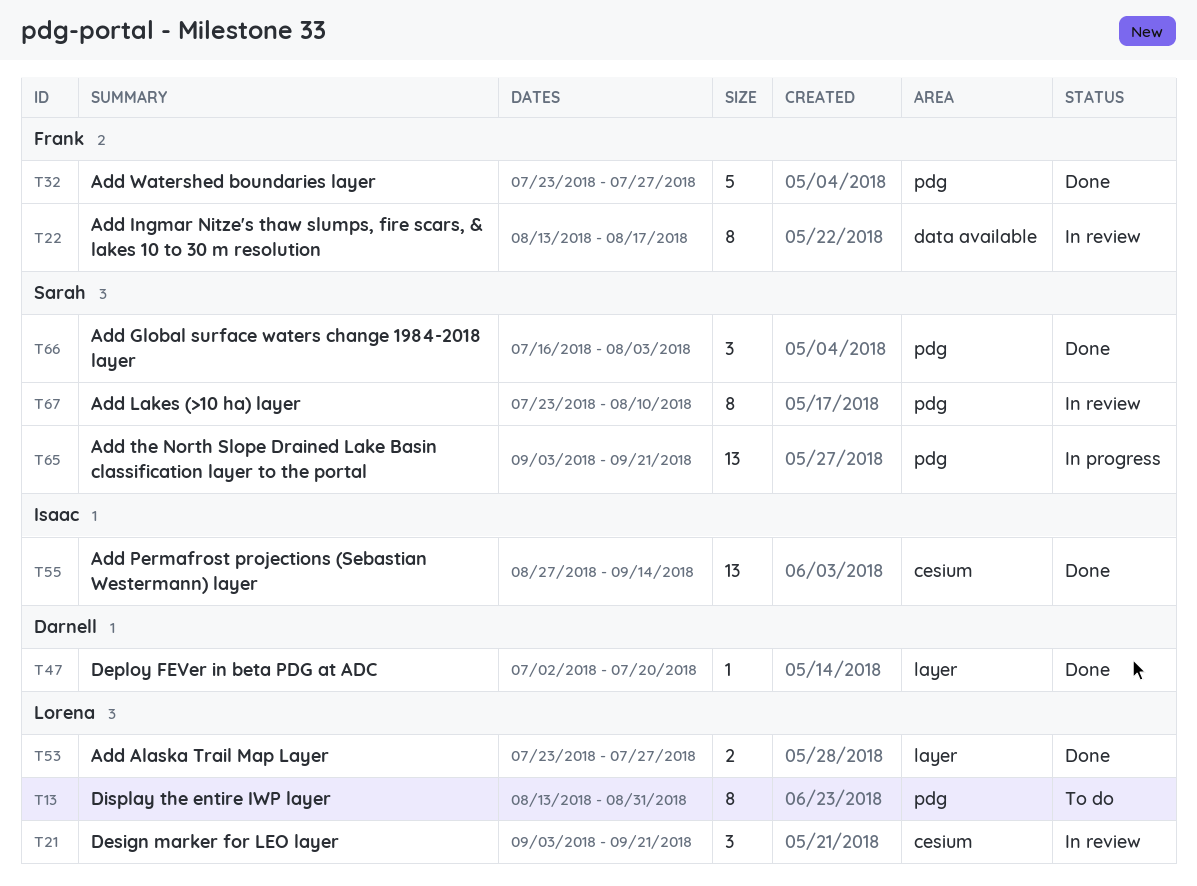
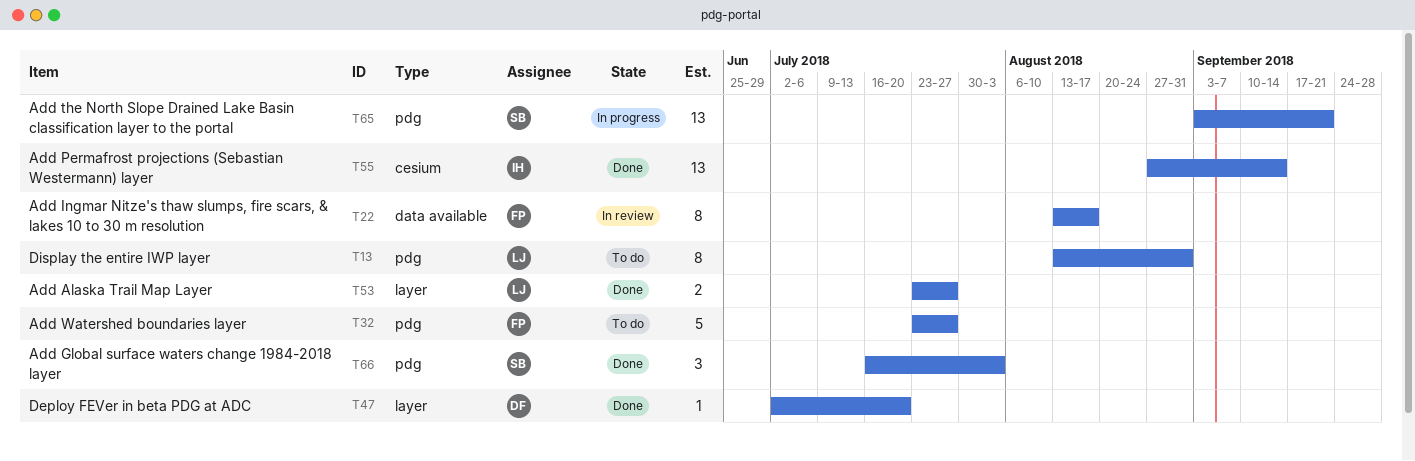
T21: present -> none
T32, status: Done -> To do
T67: present -> none

